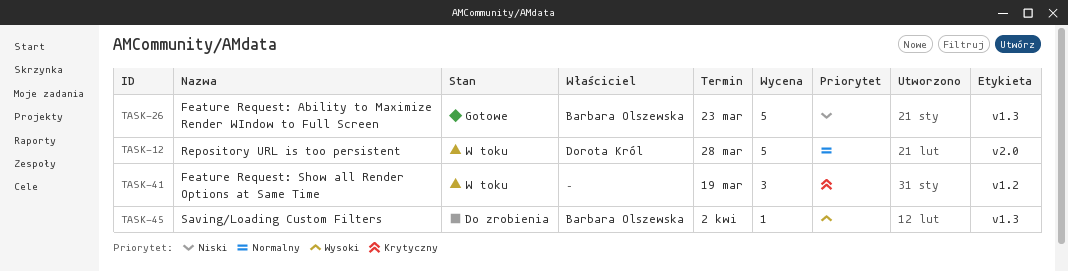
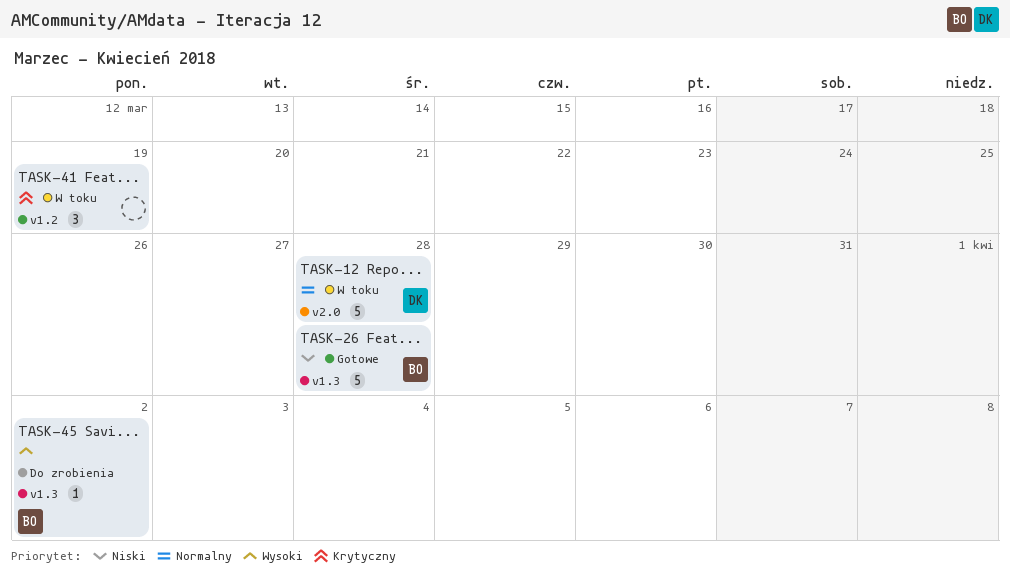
TASK-26, due: Mar 23 -> Mar 28

